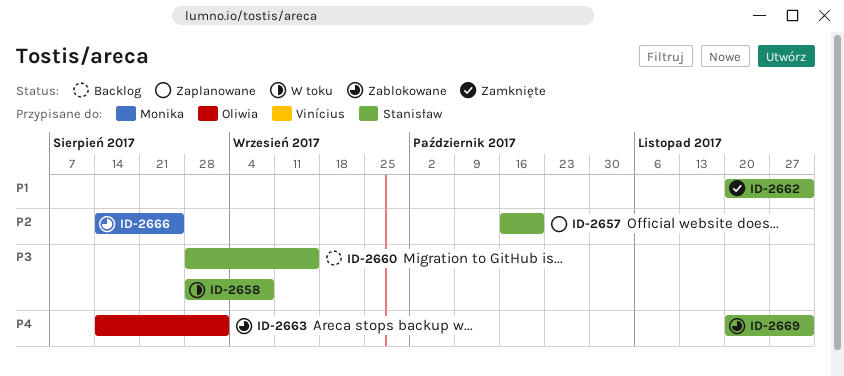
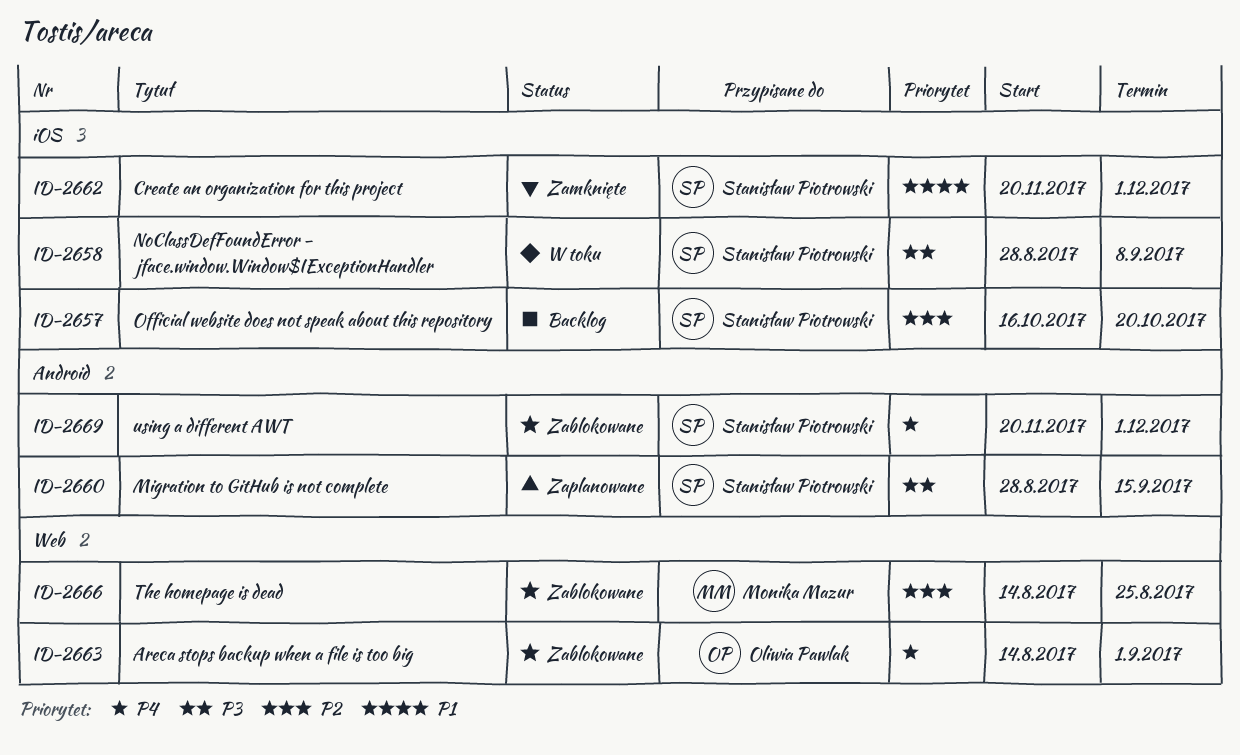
ID-2657, status: Zaplanowane -> Backlog
ID-2660, status: Backlog -> Zaplanowane

